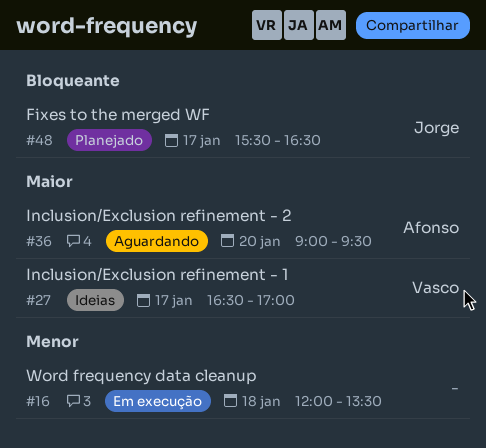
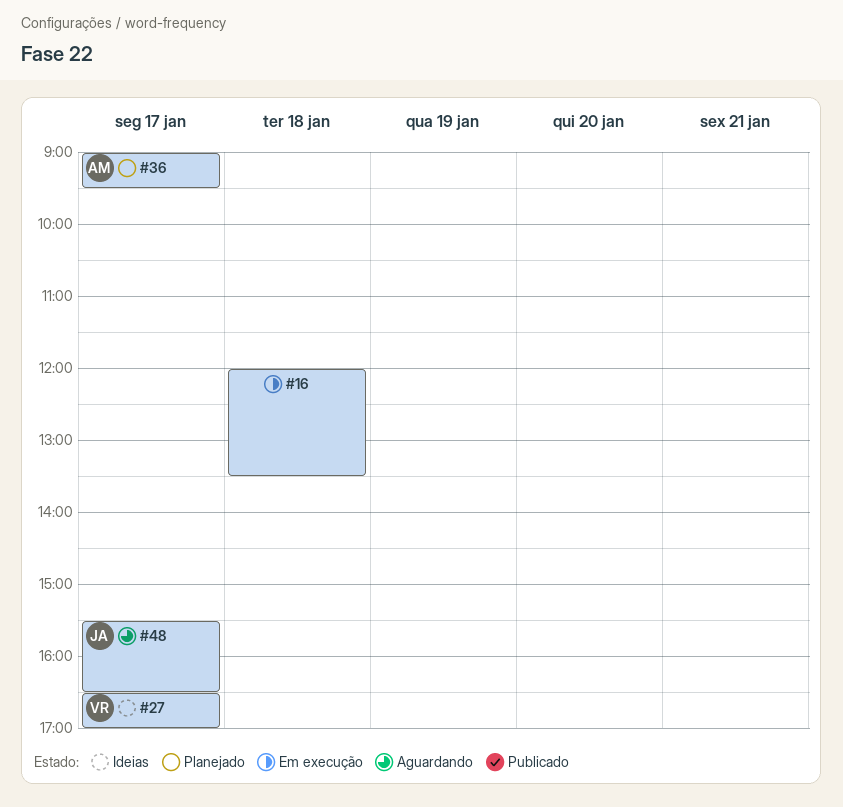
#36, status: Aguardando -> Planejado
#36, day: Jan 20 -> Jan 17
#48, status: Planejado -> Aguardando

